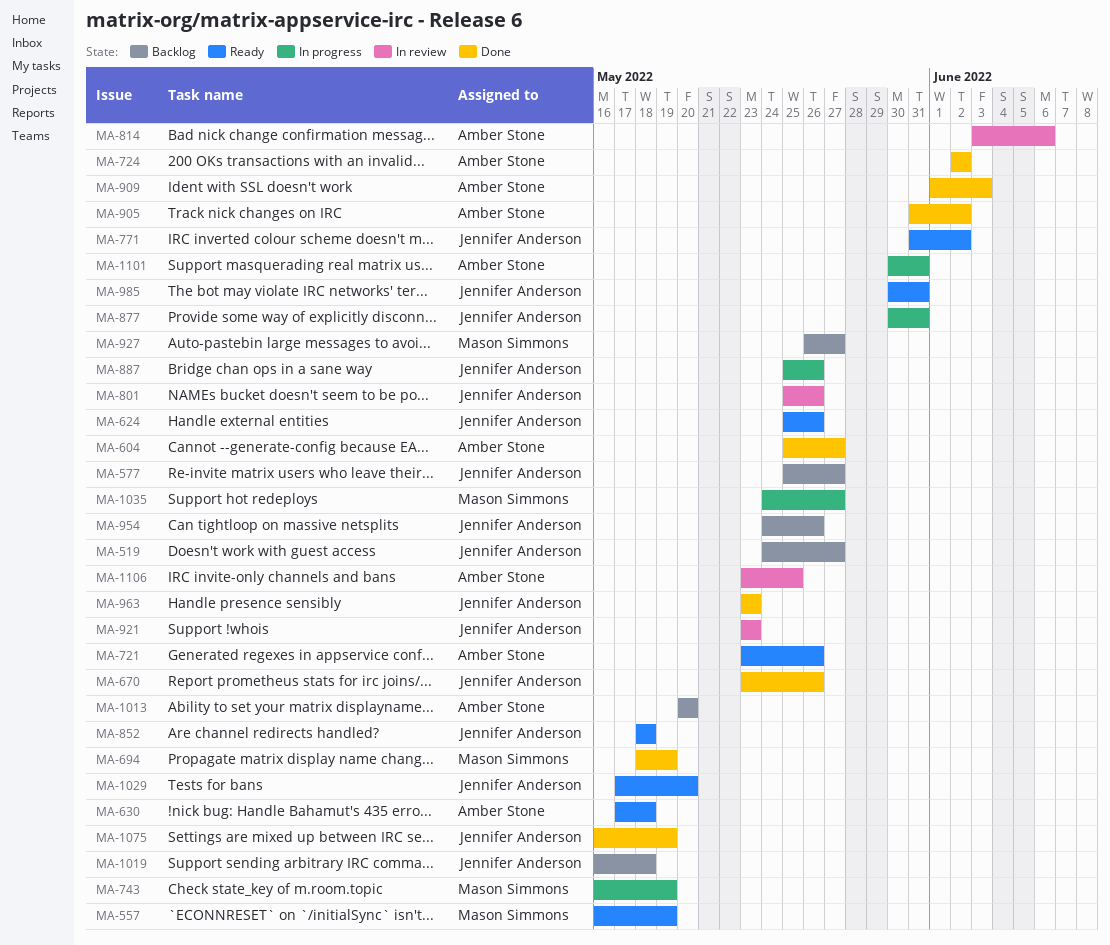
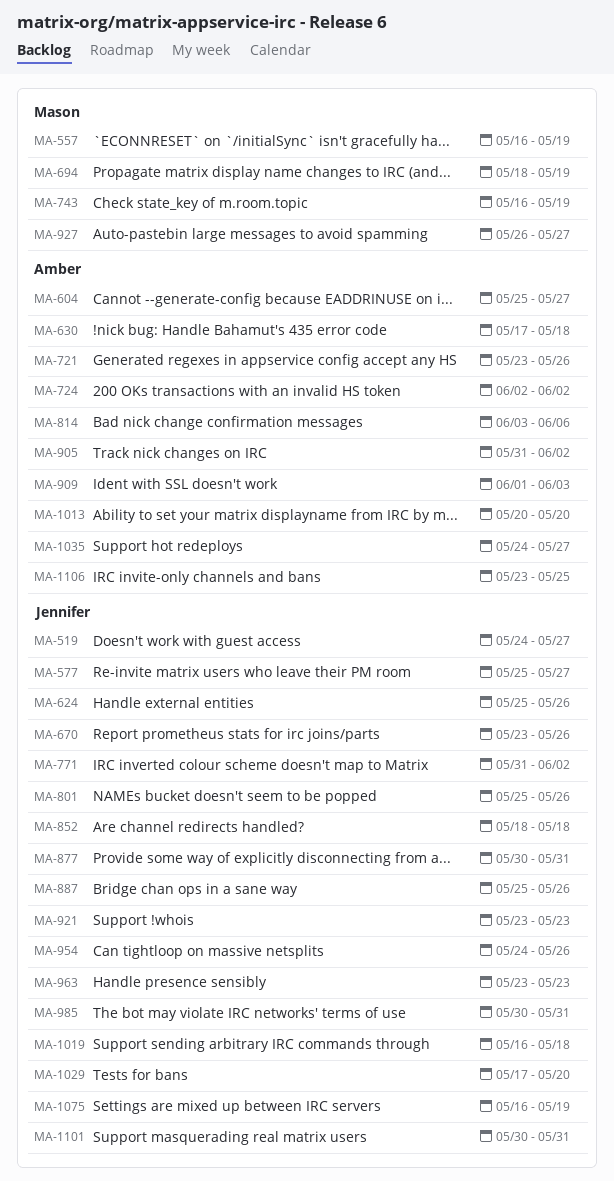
MA-1035, owner: Mason Simmons -> Amber Stone
MA-1101, owner: Amber Stone -> Jennifer Anderson

